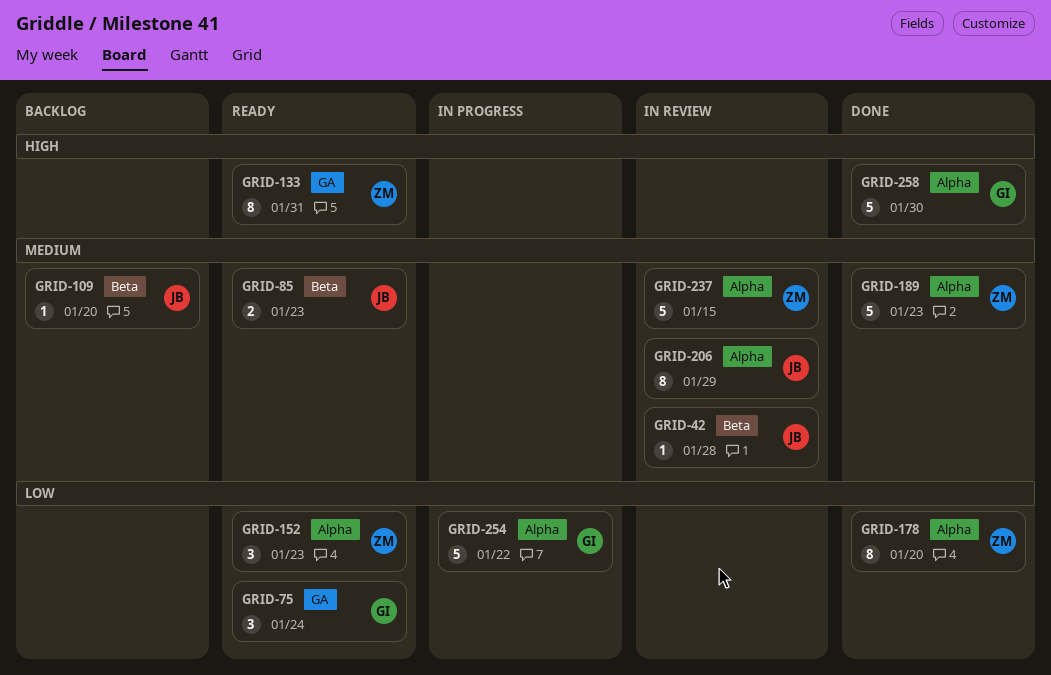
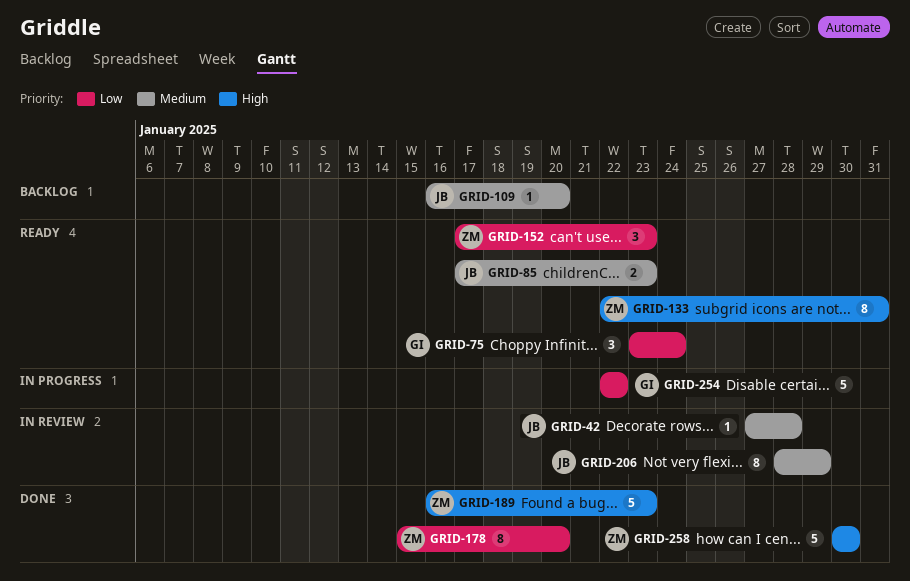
GRID-189, priority: Medium -> High
GRID-237: present -> none
GRID-258, owner: GI -> ZM

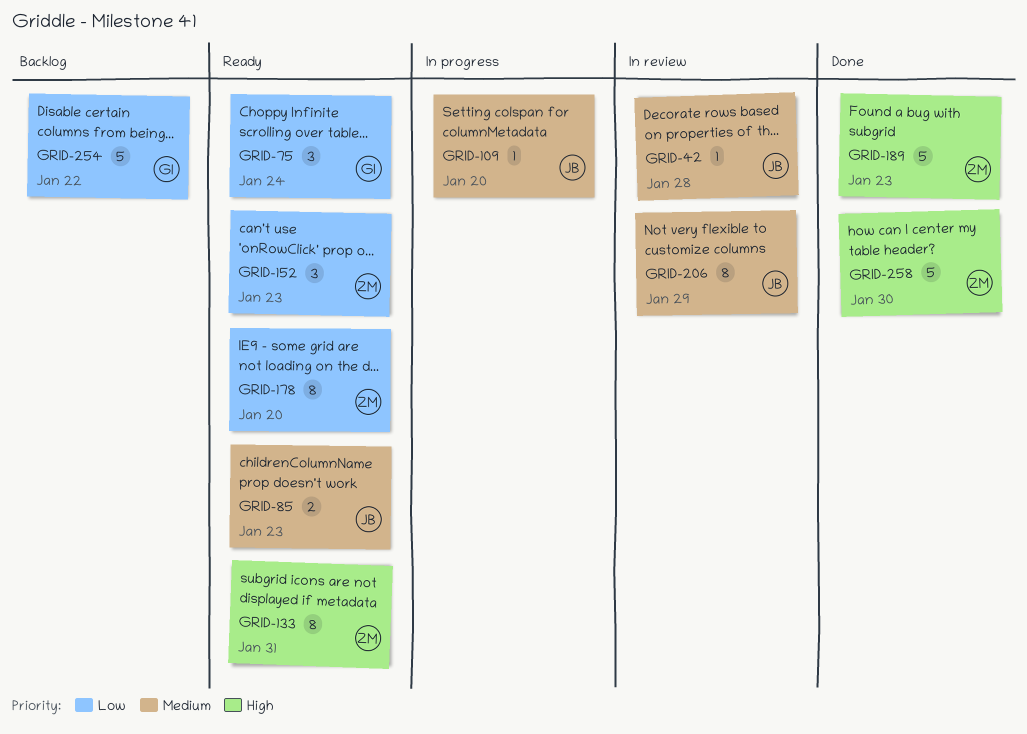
GRID-109, status: Backlog -> In progress
GRID-178, status: Done -> Ready
GRID-254, status: In progress -> Backlog

